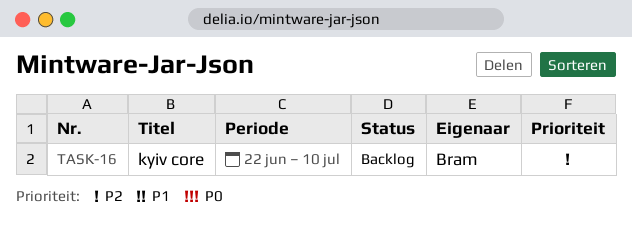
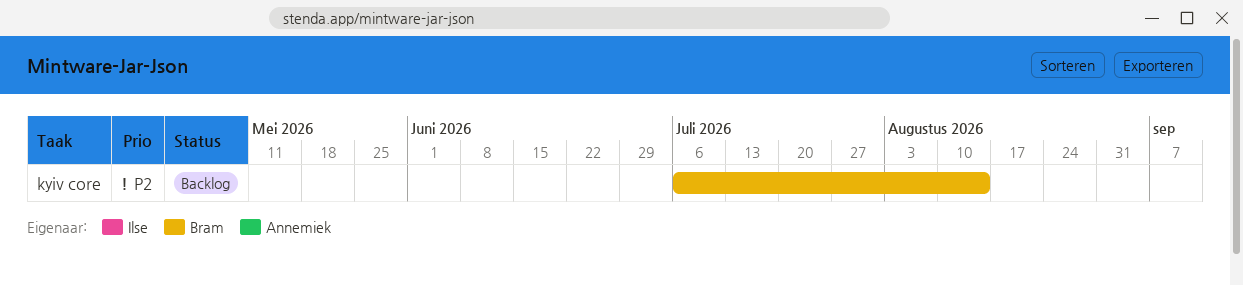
kyiv core, start: Jun 22 -> Jul 6
kyiv core, due: Jul 10 -> Aug 14

